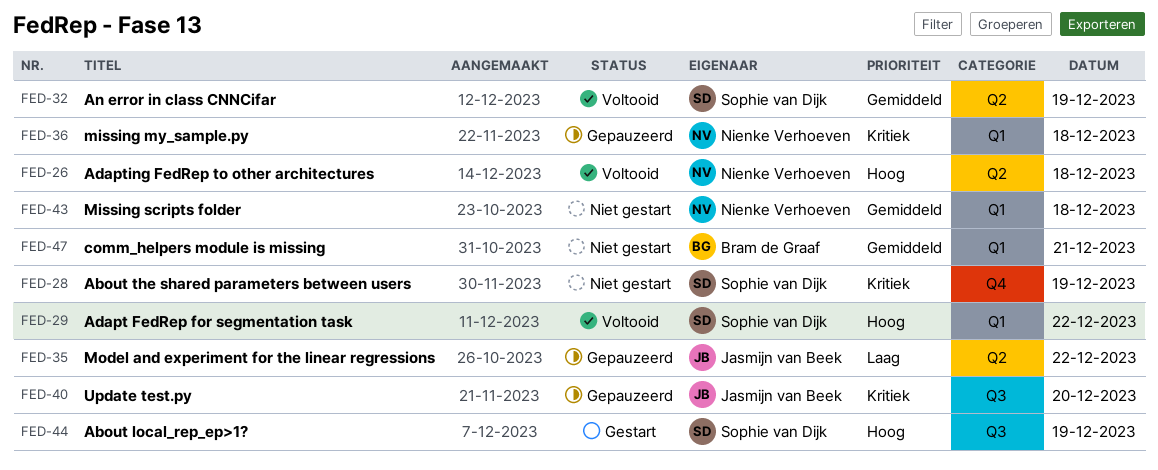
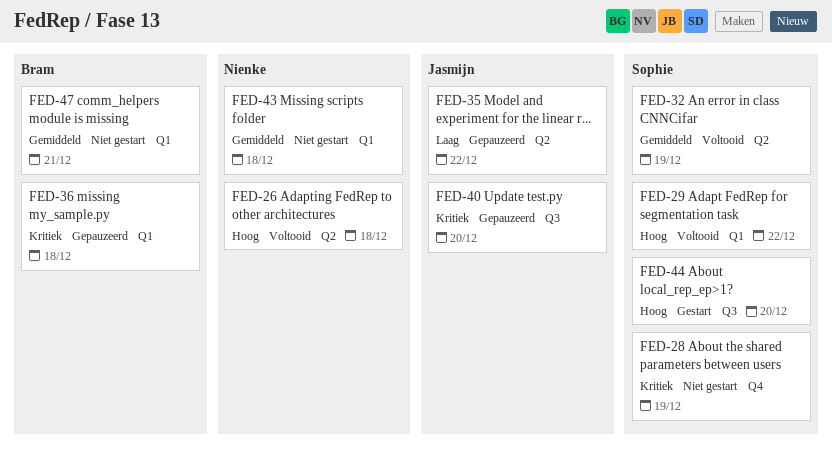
FED-36, owner: Nienke Verhoeven -> Bram de Graaf
FED-44, day: Dec 19 -> Dec 20

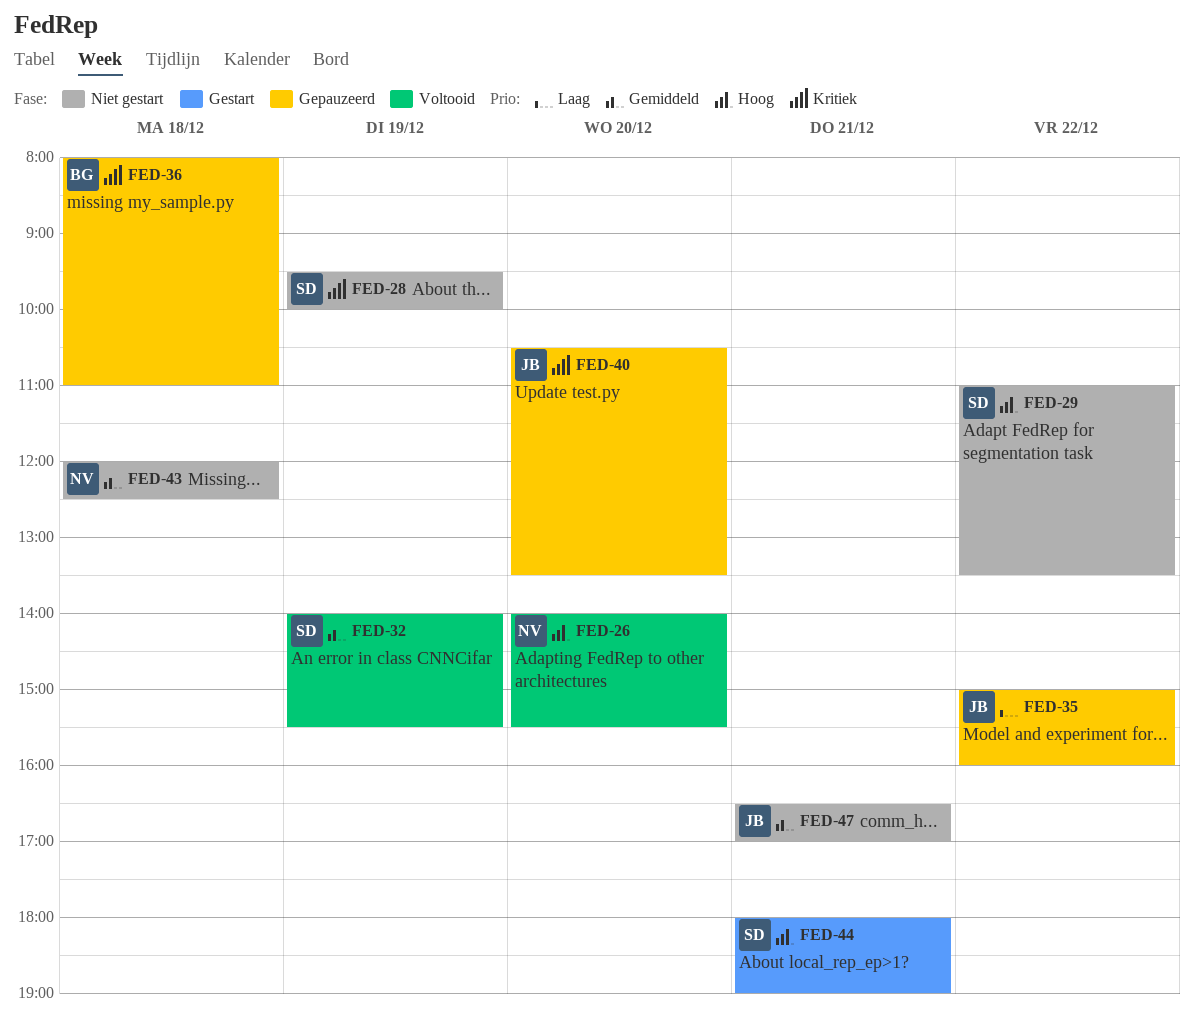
FED-26, day: Dec 18 -> Dec 20
FED-29, status: Voltooid -> Niet gestart
FED-44, day: Dec 20 -> Dec 21
FED-47, owner: Bram -> Jasmijn

